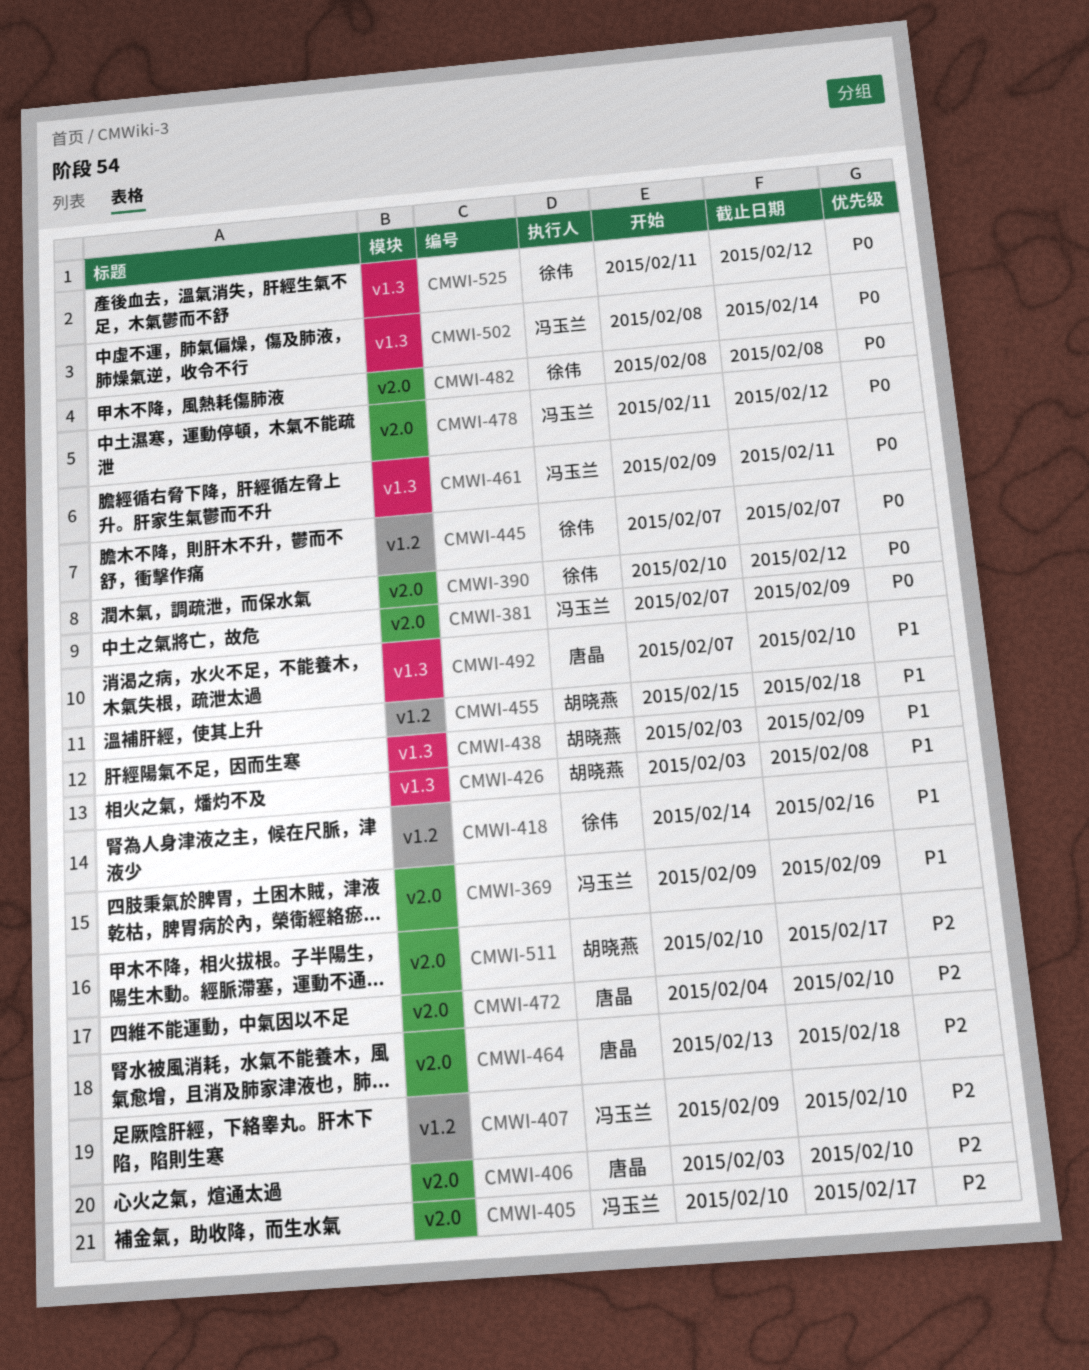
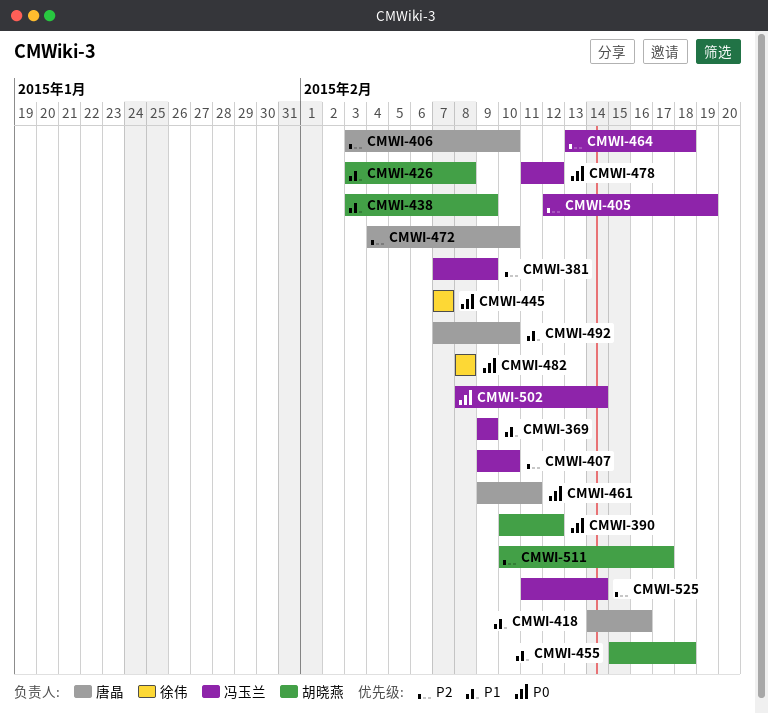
CMWI-381, priority: P0 -> P2
CMWI-390, owner: 徐伟 -> 胡晓燕
CMWI-405, start: Feb 10 -> Feb 12
CMWI-405, due: Feb 17 -> Feb 19
CMWI-418, owner: 徐伟 -> 唐晶
CMWI-461, owner: 冯玉兰 -> 唐晶
CMWI-464, owner: 唐晶 -> 冯玉兰
CMWI-525, owner: 徐伟 -> 冯玉兰
CMWI-525, priority: P0 -> P2
CMWI-525, due: Feb 12 -> Feb 14

